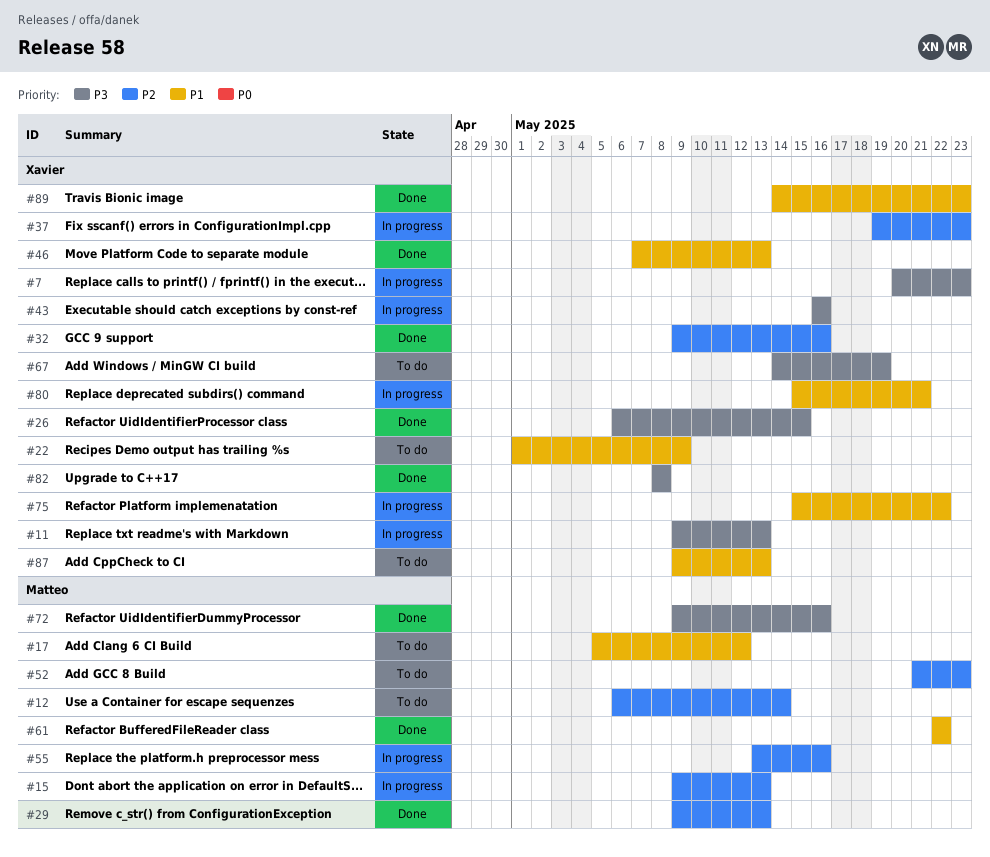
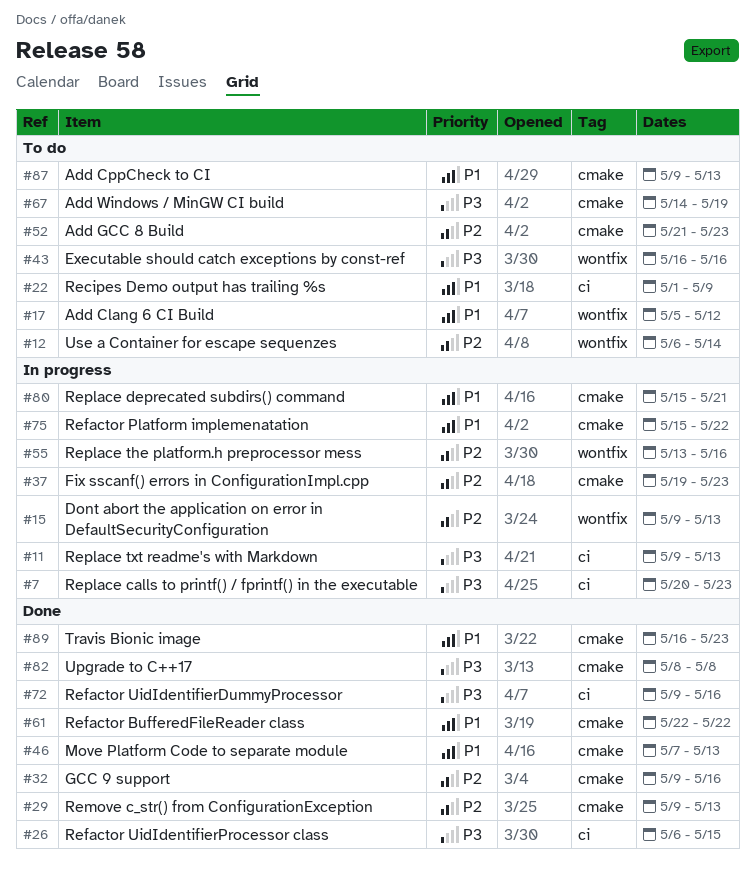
#43, status: In progress -> To do
#89, start: May 14 -> May 16

